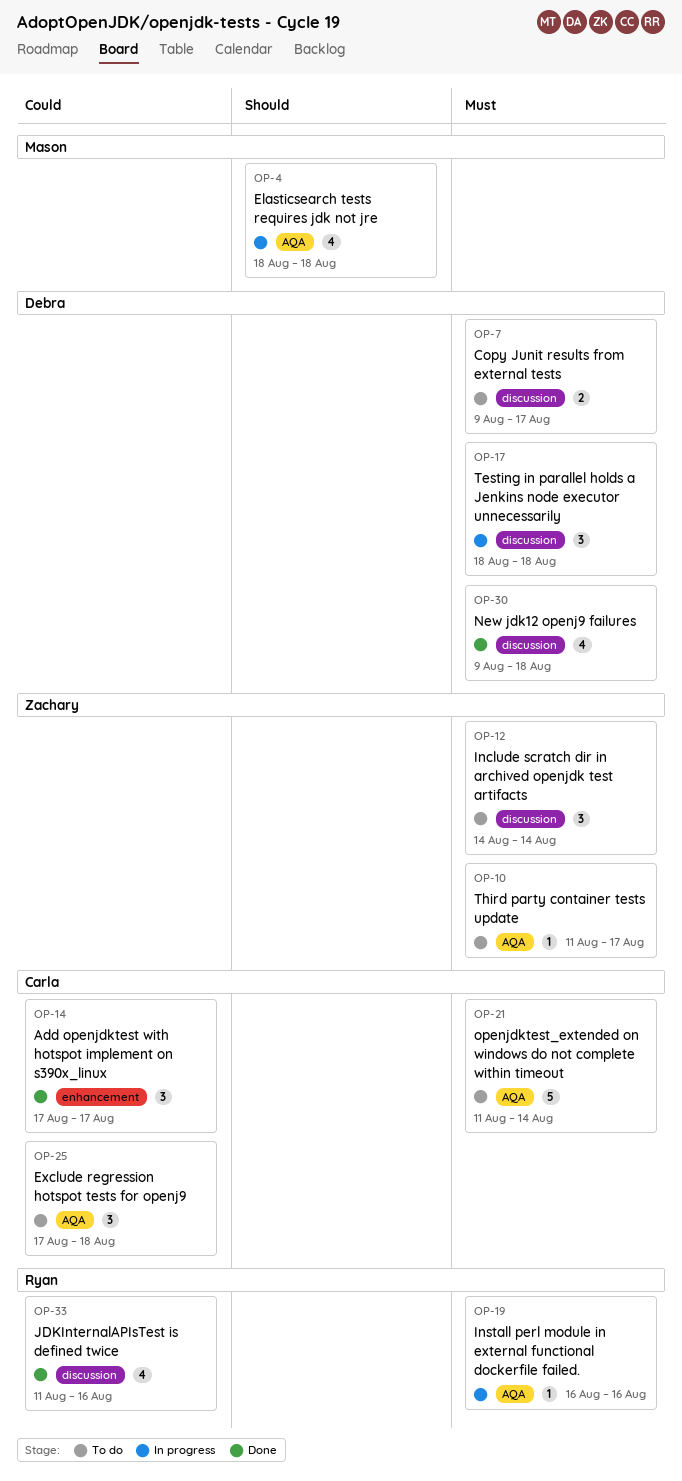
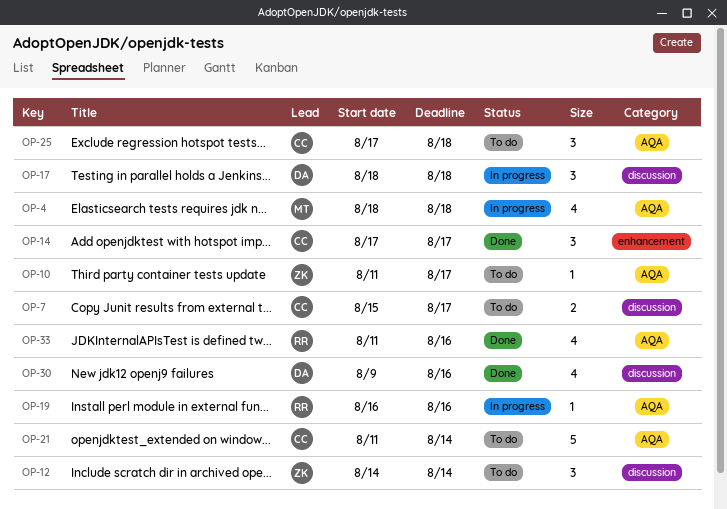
OP-7, owner: Debra -> Carla
OP-7, start: Aug 9 -> Aug 15
OP-30, due: Aug 18 -> Aug 16
OP-33, label: discussion -> AQA

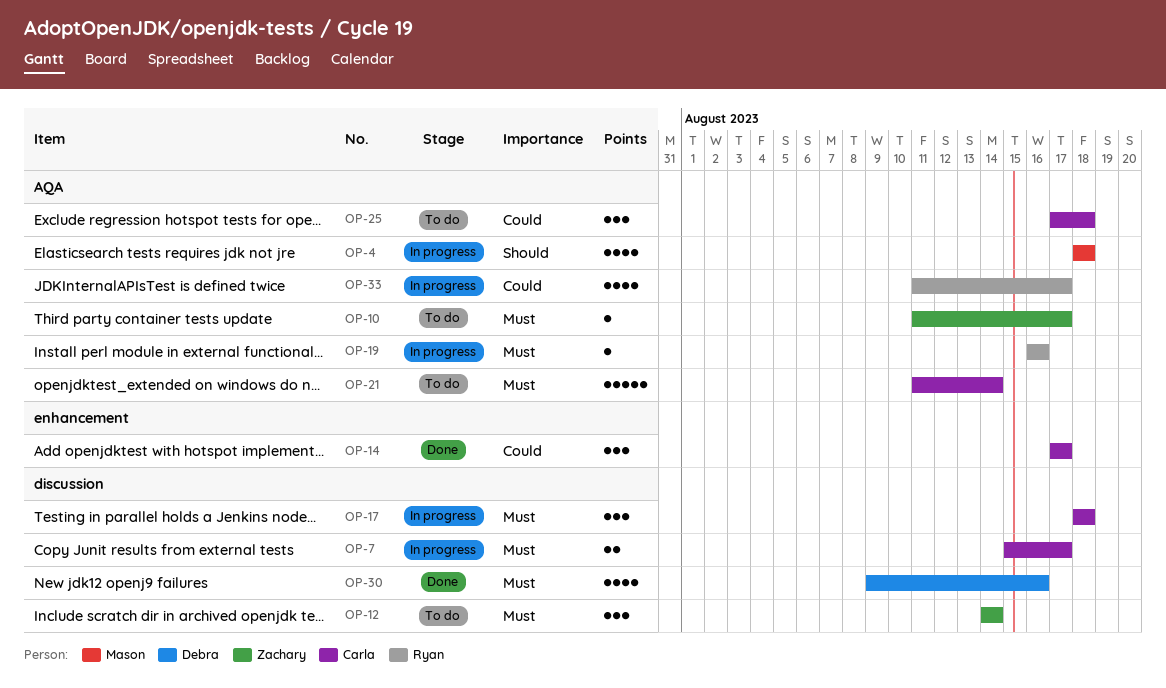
OP-7, status: To do -> In progress
OP-17, owner: Debra -> Carla
OP-33, status: Done -> In progress
OP-33, due: Aug 16 -> Aug 17

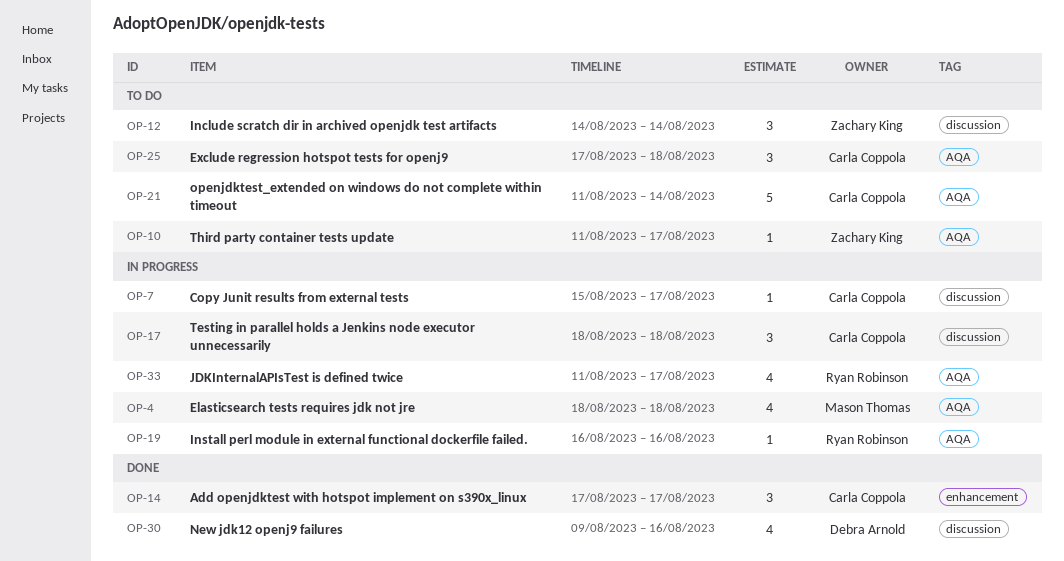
OP-7, estimate: 2 -> 1

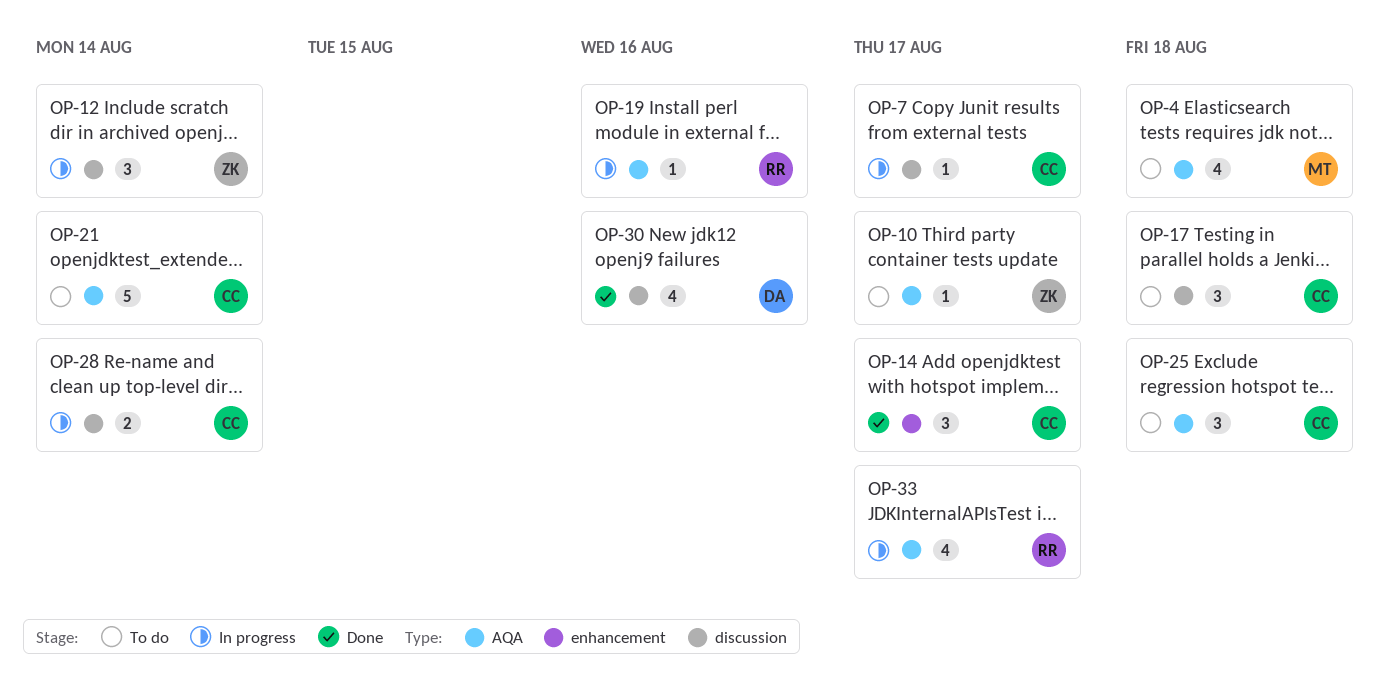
OP-4, status: In progress -> To do
OP-12, status: To do -> In progress
OP-17, status: In progress -> To do
OP-28: none -> present

